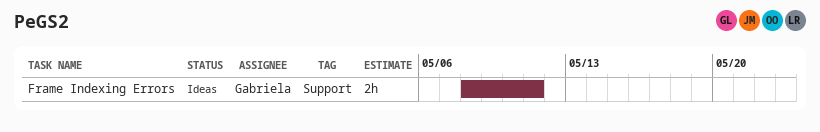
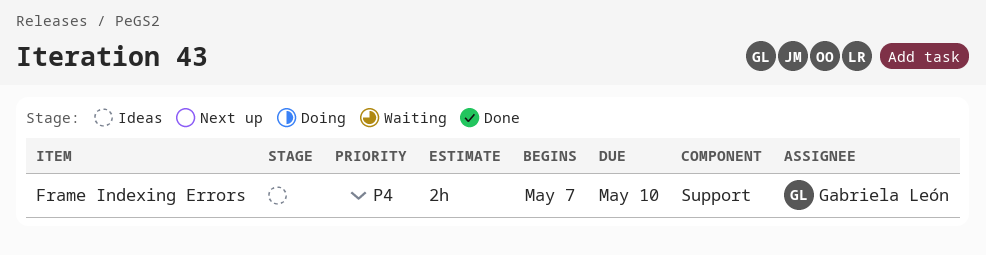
Frame Indexing Errors, start: May 8 -> May 7
Frame Indexing Errors, due: May 11 -> May 10

